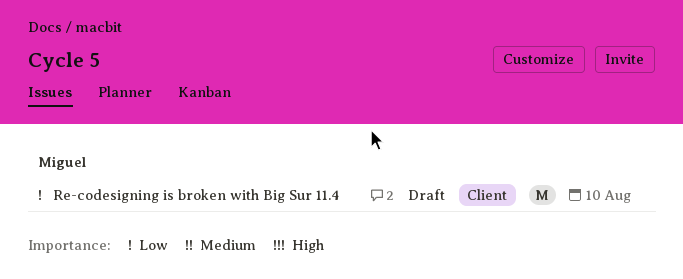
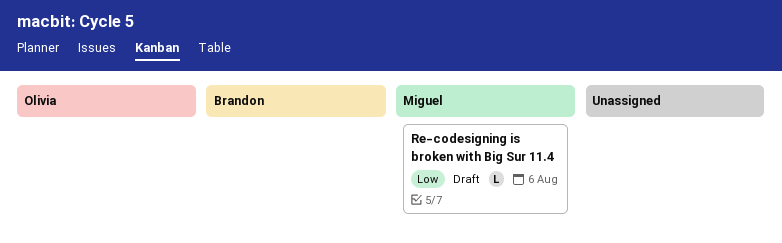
Re-codesigning is broken with Big Sur 11.4, estimate: M -> L
Re-codesigning is broken with Big Sur 11.4, due: Aug 10 -> Aug 6

